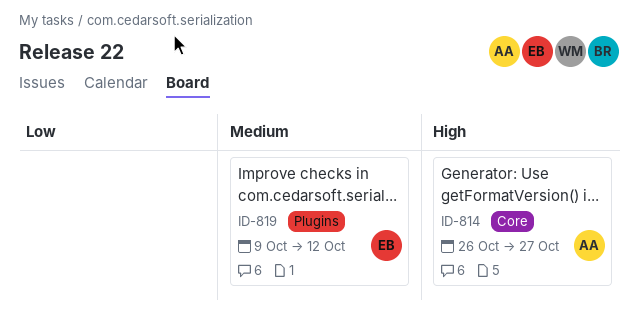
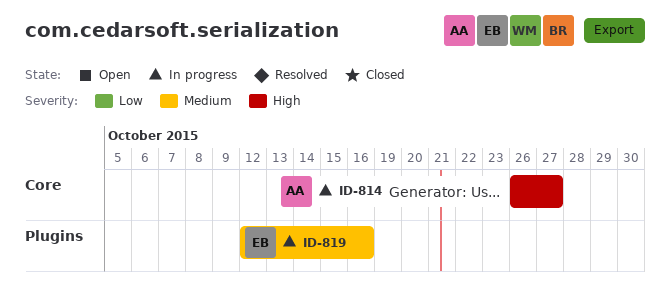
ID-819, start: Oct 9 -> Oct 12
ID-819, due: Oct 12 -> Oct 16

